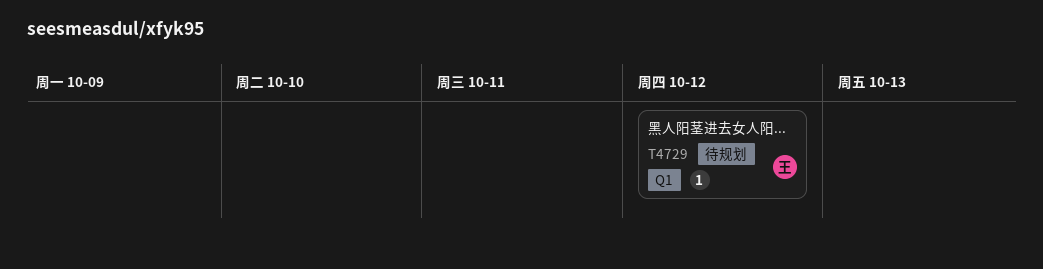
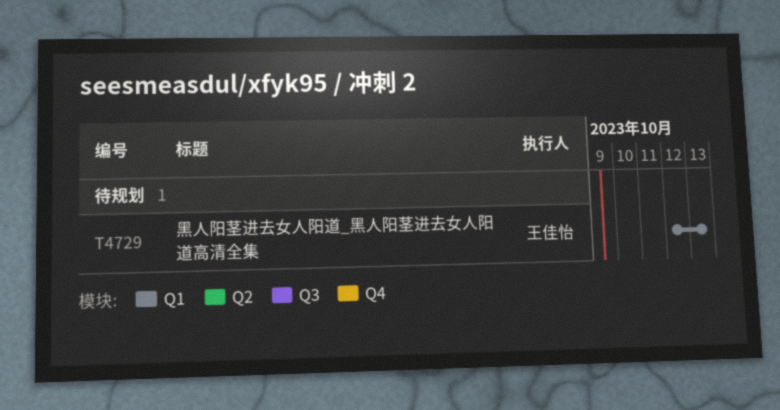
T4729, due: Oct 12 -> Oct 13

